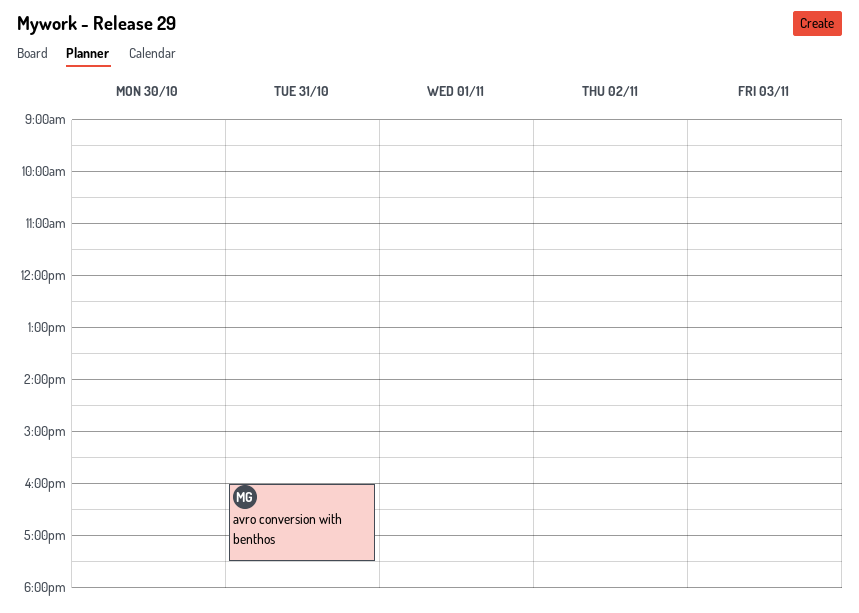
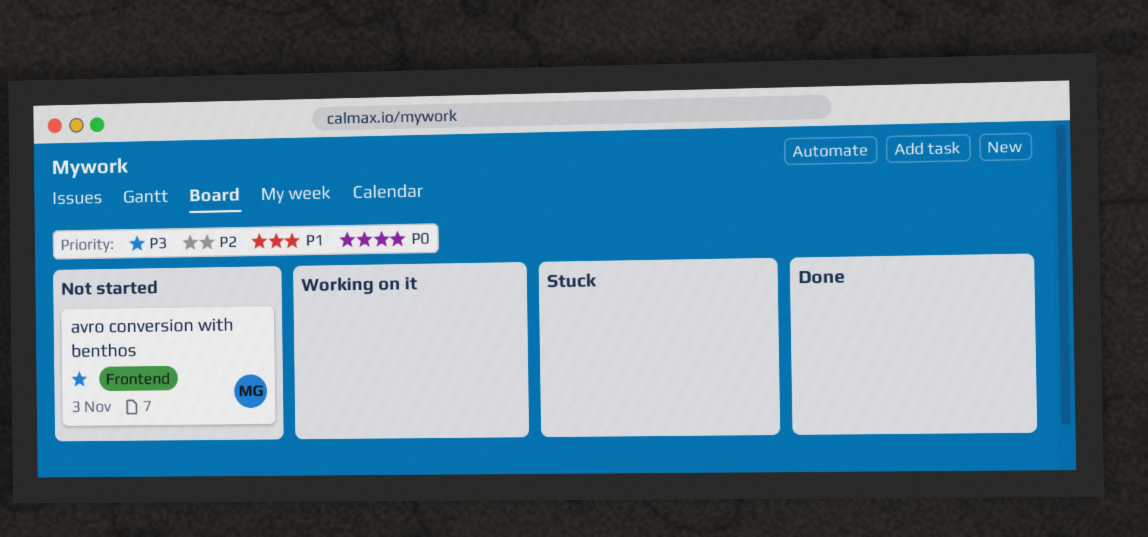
avro conversion with benthos, day: Oct 31 -> Nov 3

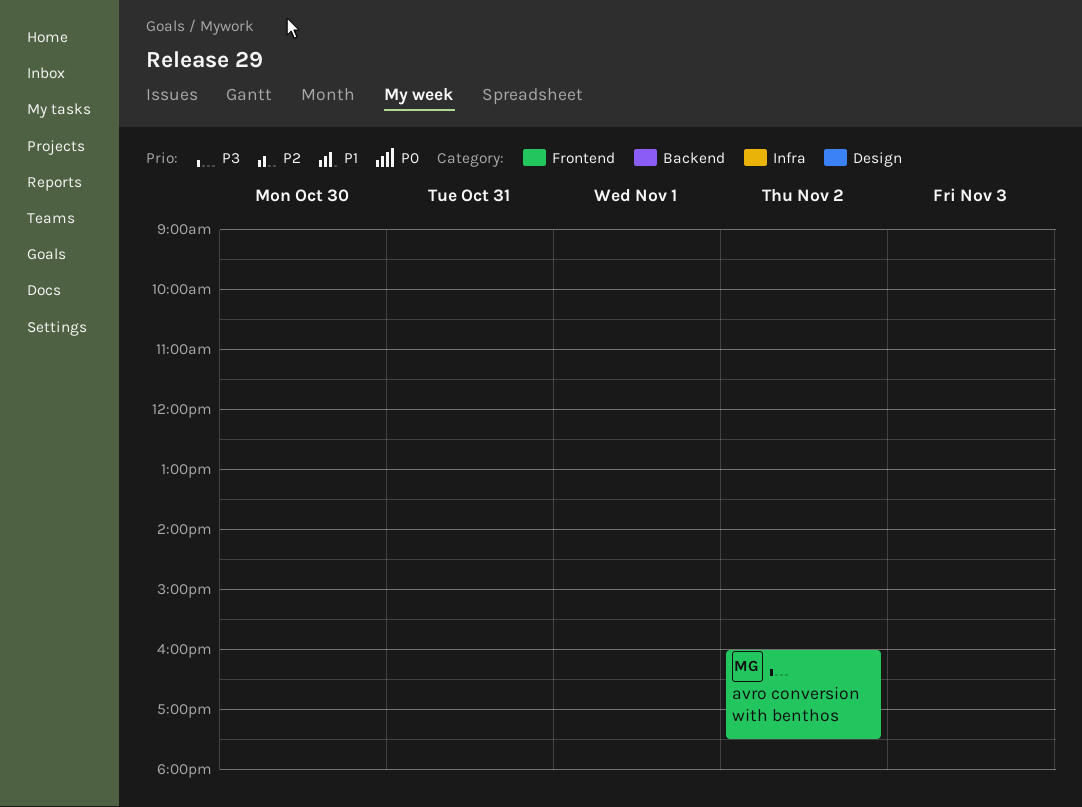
avro conversion with benthos, day: Nov 3 -> Nov 2

